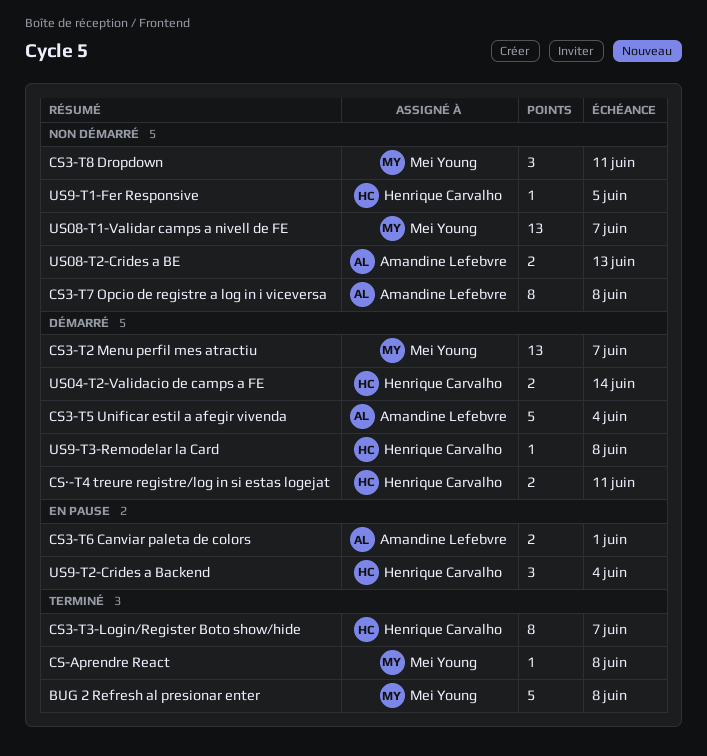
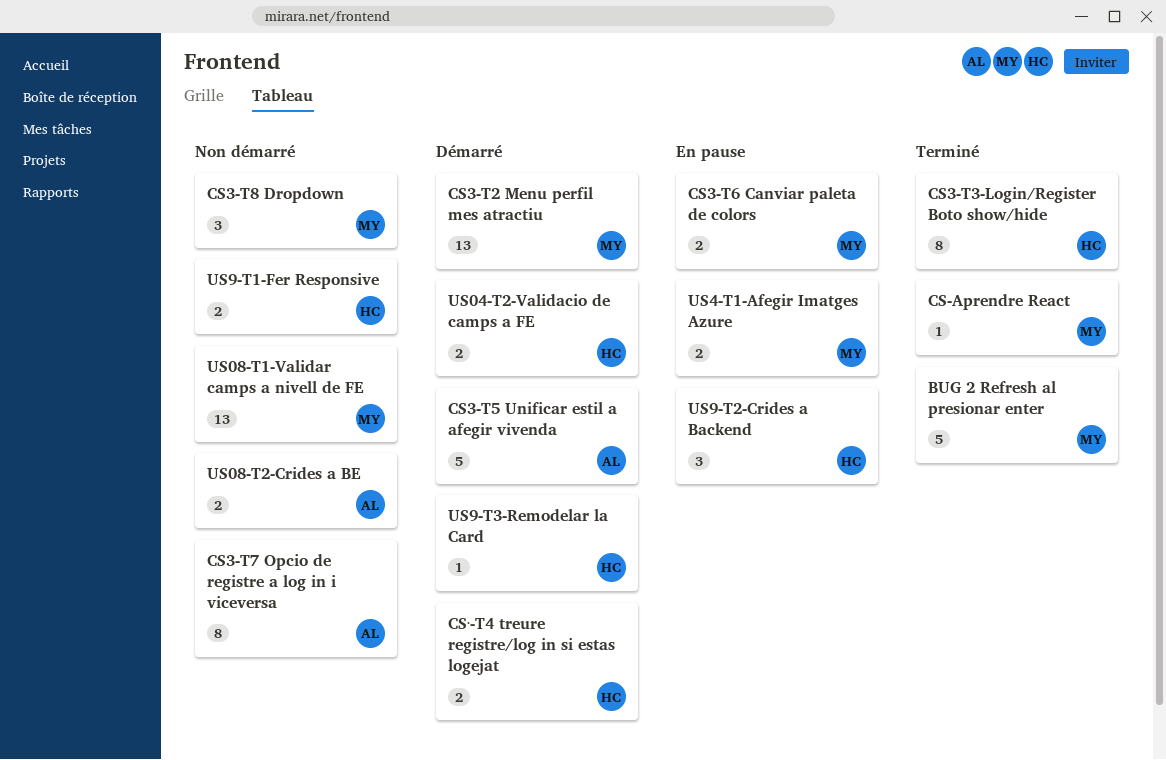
CS3-T6 Canviar paleta de colors, owner: Amandine Lefebvre -> Mei Young
US4-T1-Afegir Imatges Azure: none -> present
US9-T1-Fer Responsive, estimate: 1 -> 2

